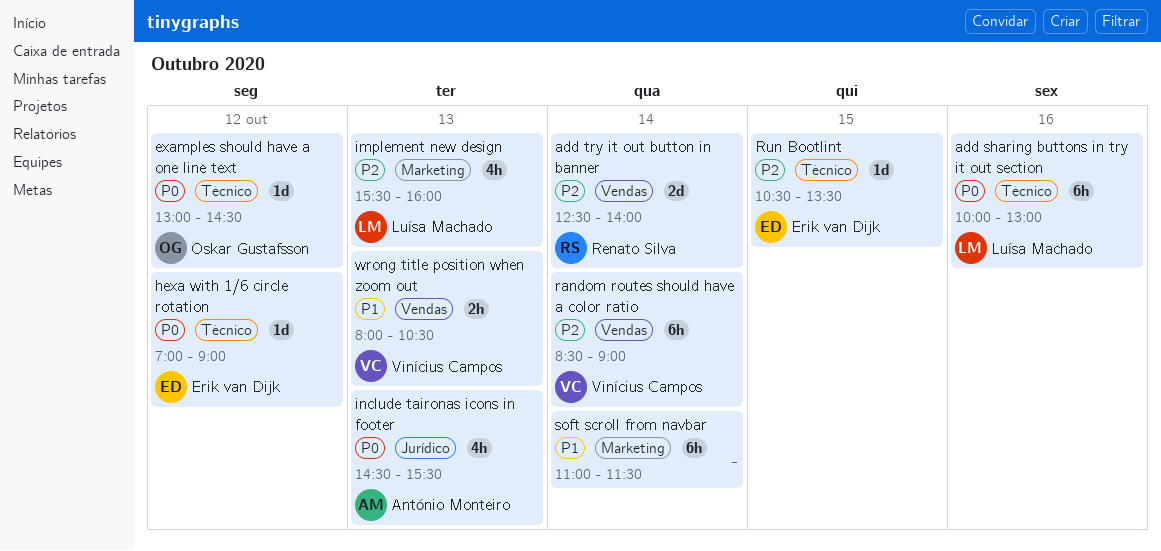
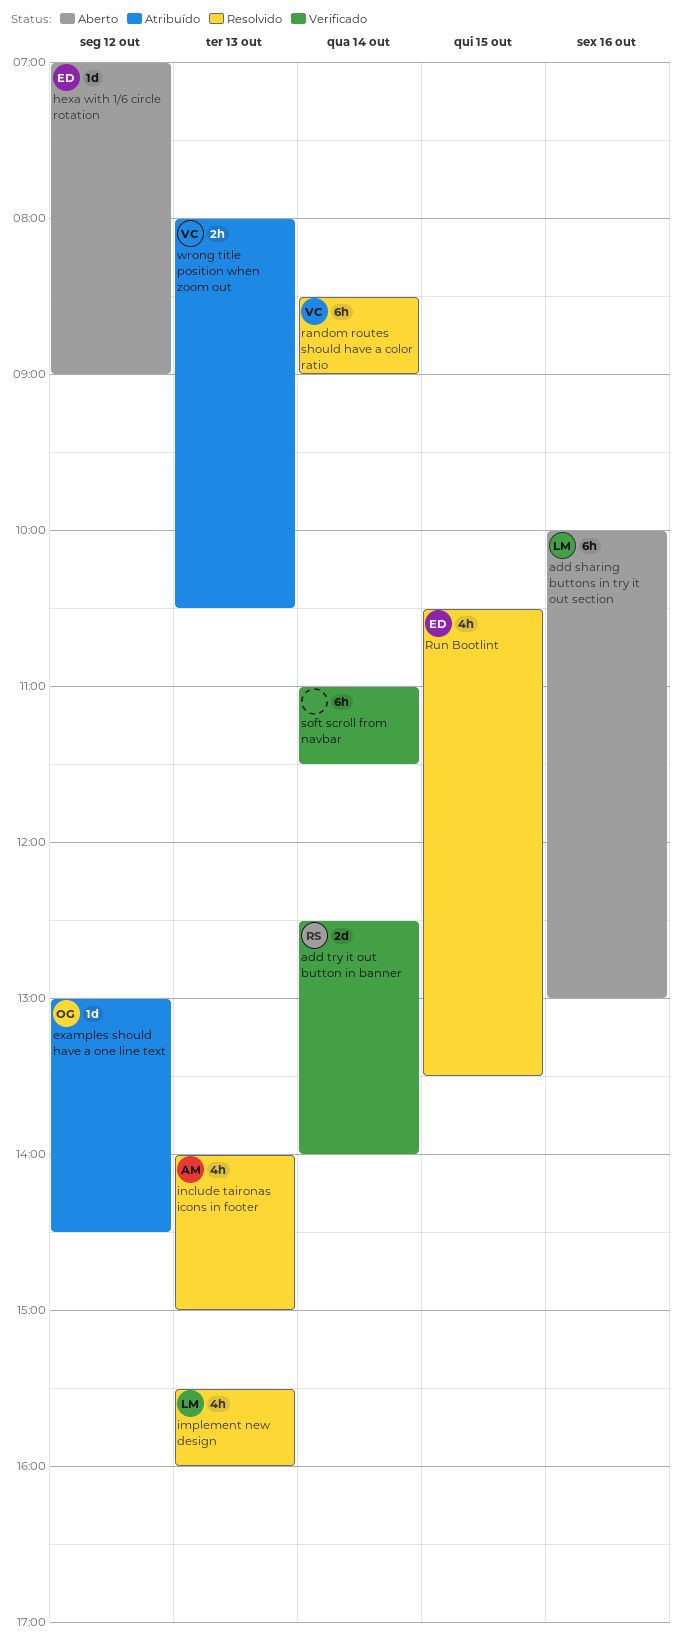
include taironas icons in footer, begins: 14:30 -> 14:00
include taironas icons in footer, ends: 15:30 -> 15:00
Run Bootlint, estimate: 1d -> 4h

